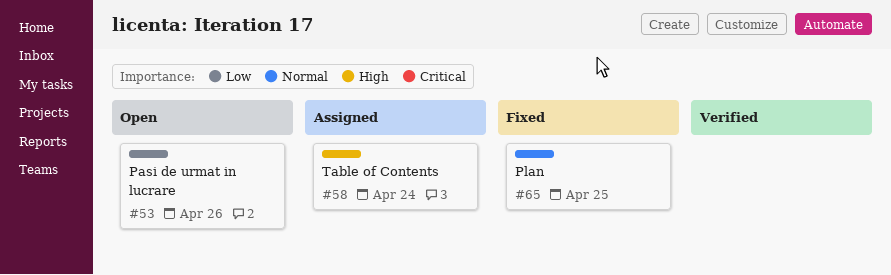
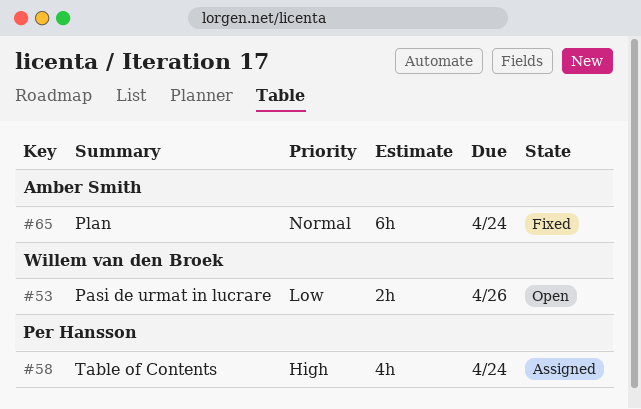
#65, due: Apr 25 -> Apr 24

